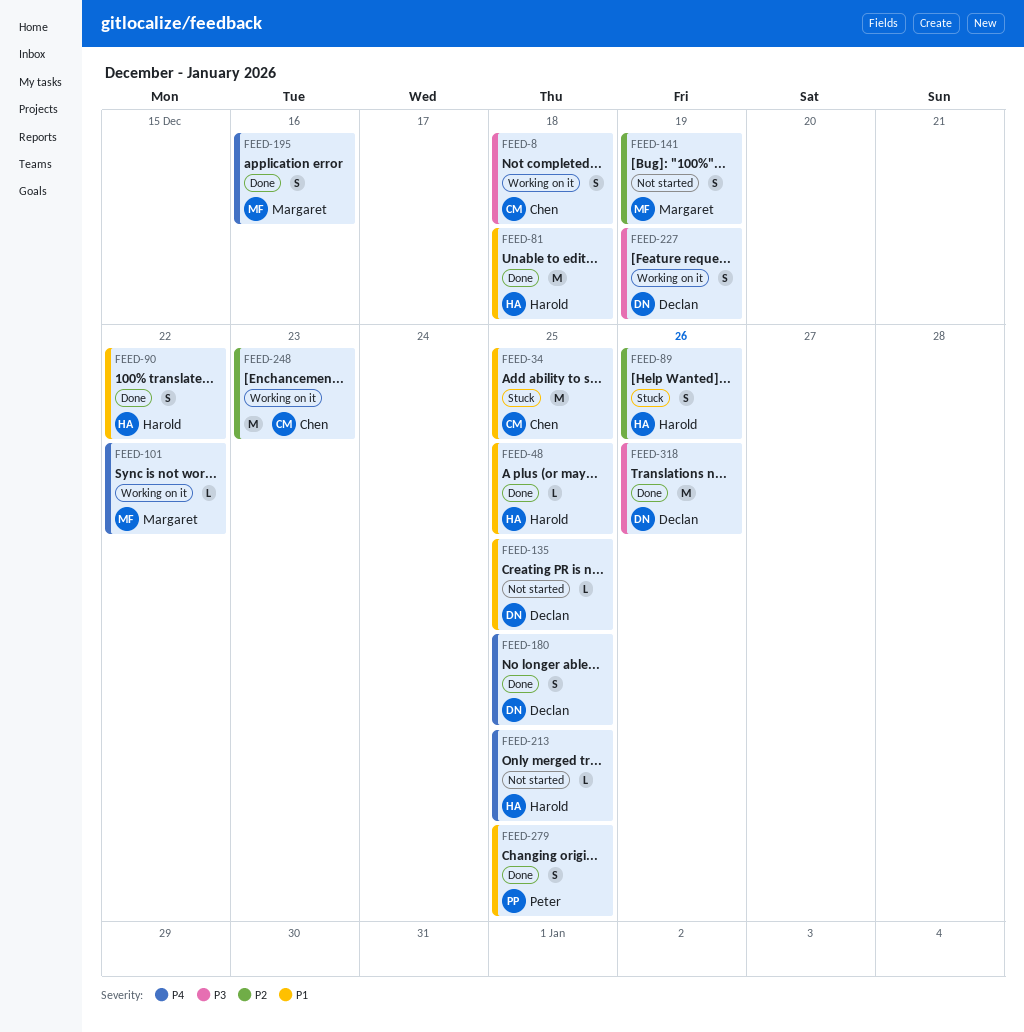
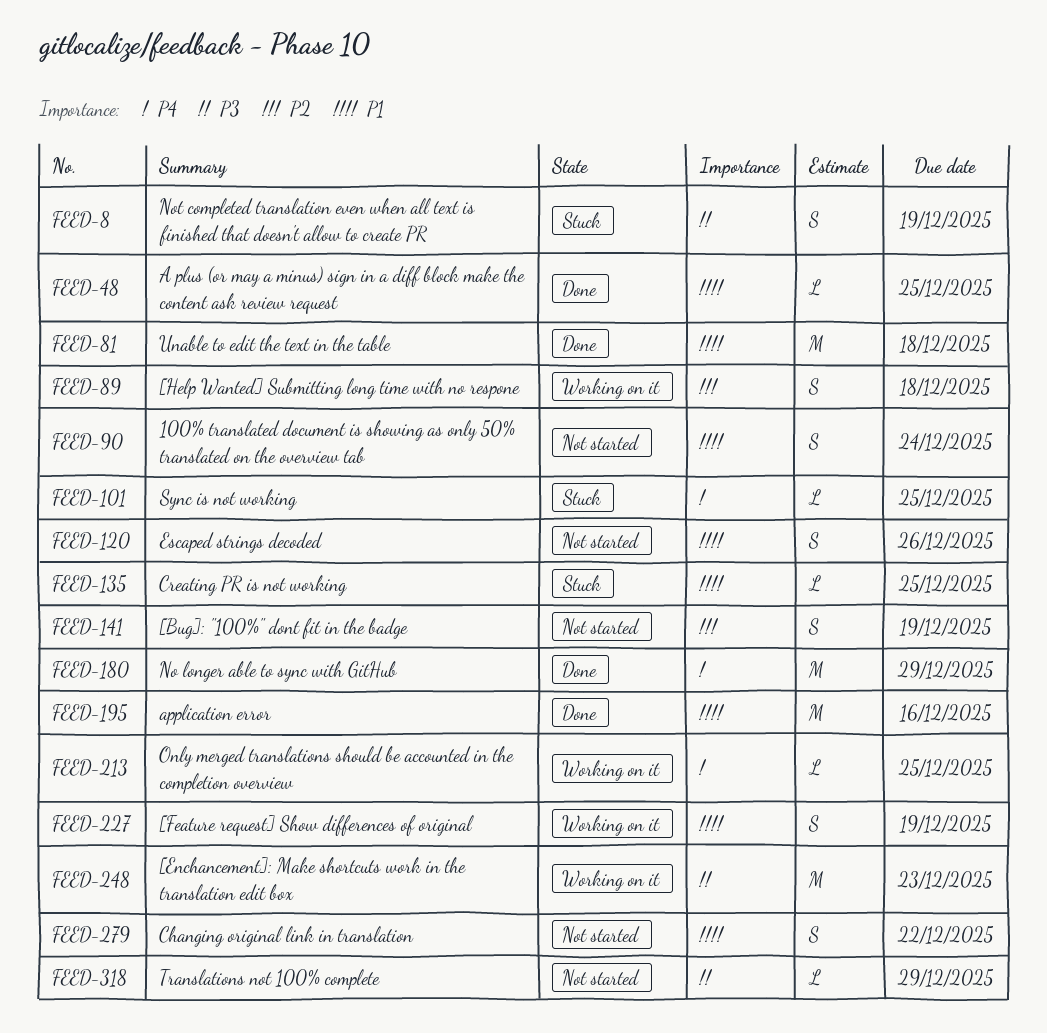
FEED-8, status: Working on it -> Stuck
FEED-8, due: Dec 18 -> Dec 19
FEED-34: present -> none
FEED-89, status: Stuck -> Working on it
FEED-89, due: Dec 26 -> Dec 18
FEED-90, status: Done -> Not started
FEED-90, due: Dec 22 -> Dec 24
FEED-101, status: Working on it -> Stuck
FEED-101, due: Dec 22 -> Dec 25
FEED-120: none -> present
FEED-135, status: Not started -> Stuck
FEED-180, estimate: S -> M
FEED-180, due: Dec 25 -> Dec 29
FEED-195, priority: P4 -> P1
FEED-195, estimate: S -> M
FEED-213, status: Not started -> Working on it
FEED-227, priority: P3 -> P1
FEED-248, priority: P2 -> P3
FEED-279, status: Done -> Not started
FEED-279, due: Dec 25 -> Dec 22
FEED-318, status: Done -> Not started
FEED-318, estimate: M -> L
FEED-318, due: Dec 26 -> Dec 29

